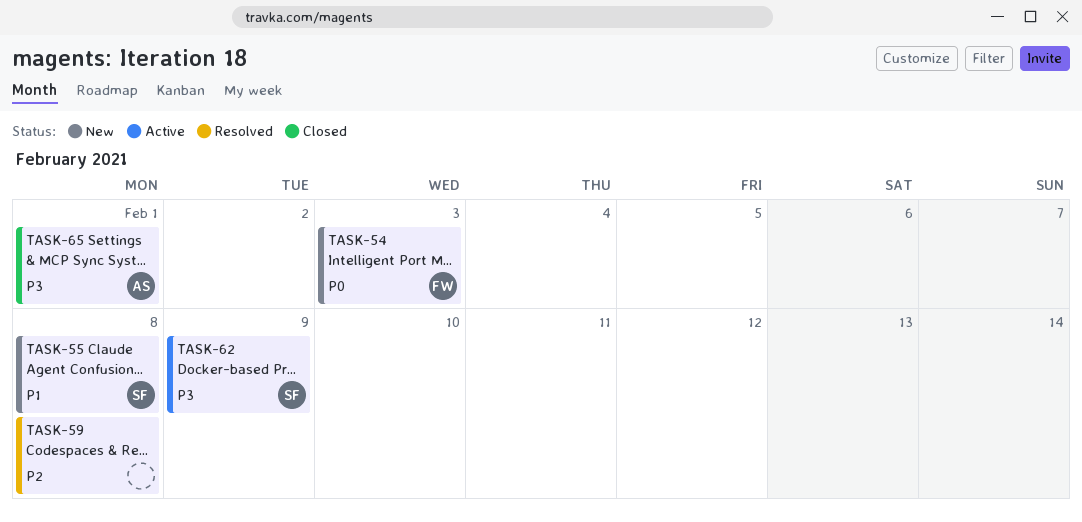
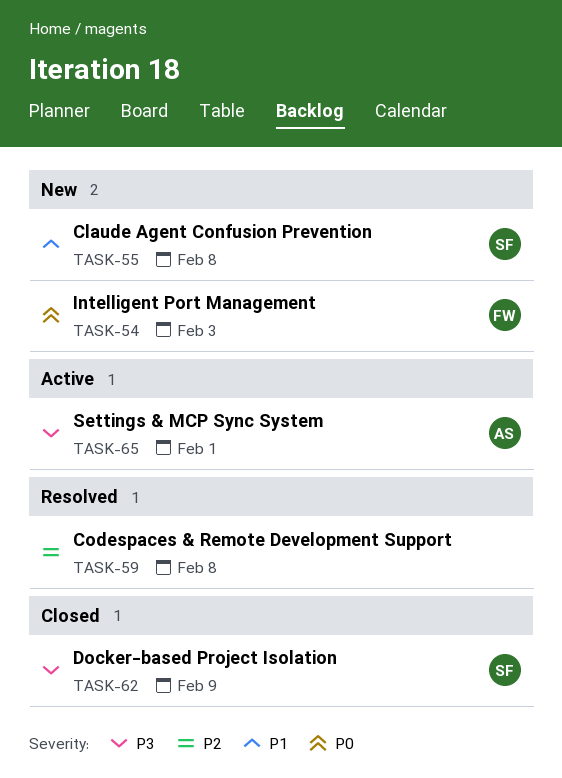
TASK-62, status: Active -> Closed
TASK-65, status: Closed -> Active

